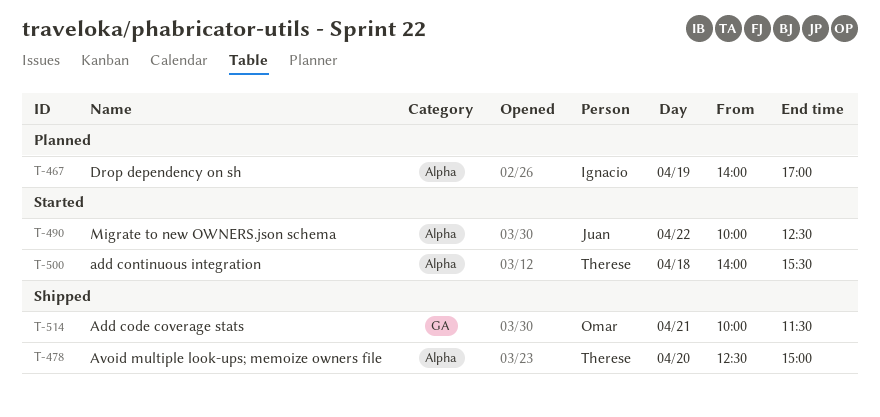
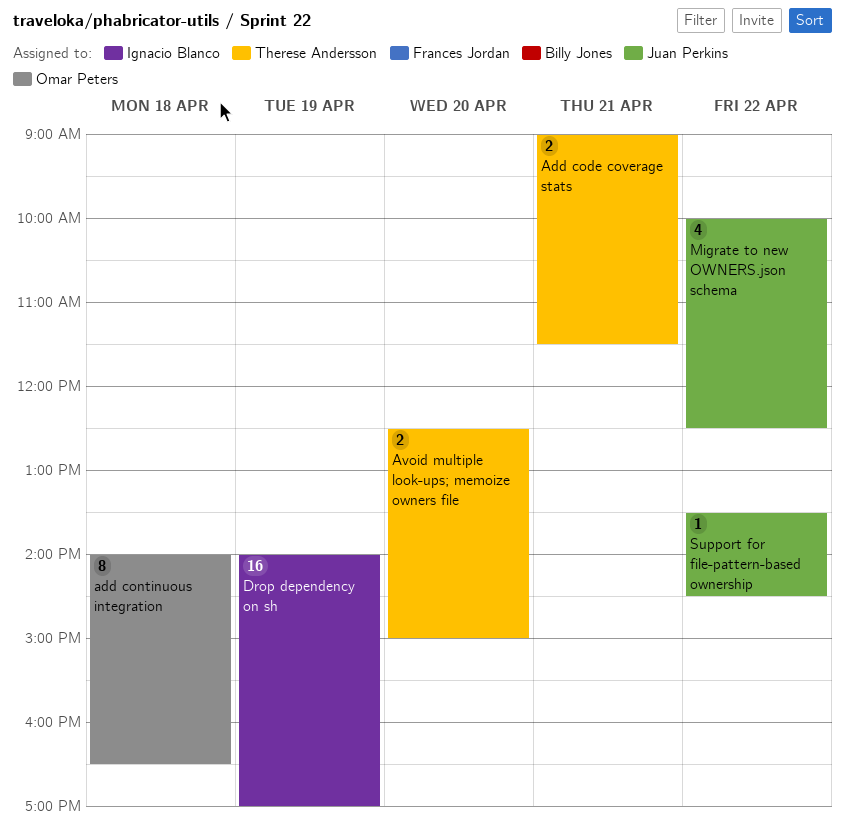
Add code coverage stats, owner: Omar Peters -> Therese Andersson
Add code coverage stats, begins: 10:00 -> 09:00
add continuous integration, owner: Therese Andersson -> Omar Peters
add continuous integration, ends: 15:30 -> 16:30
Support for file-pattern-based ownership: none -> present

